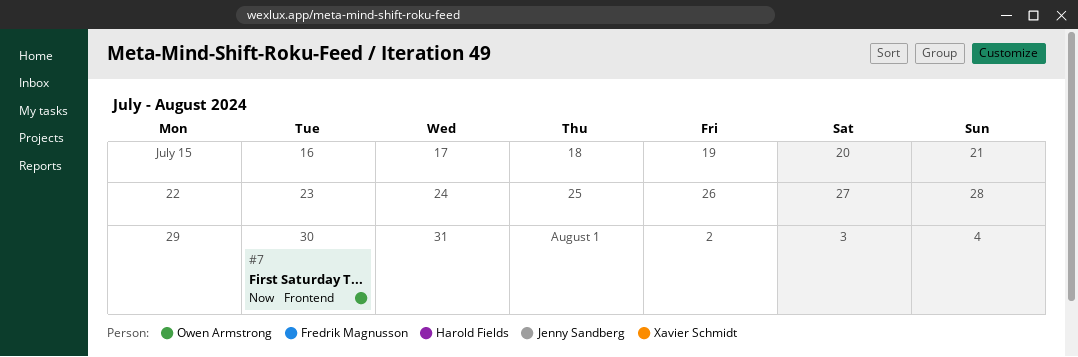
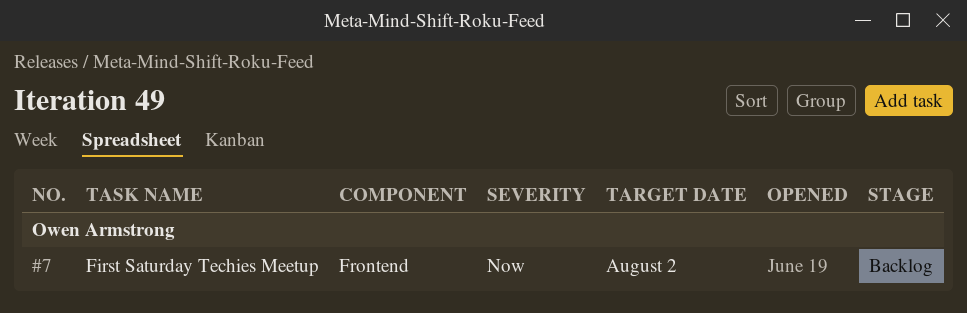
#7, due: Jul 30 -> Aug 2

